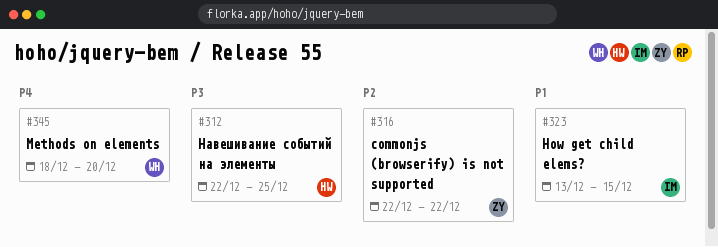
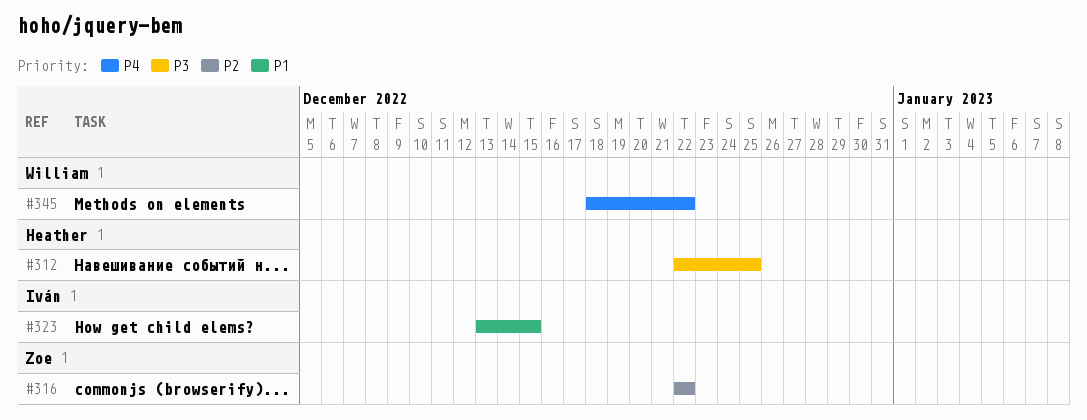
#345, due: Dec 20 -> Dec 22

